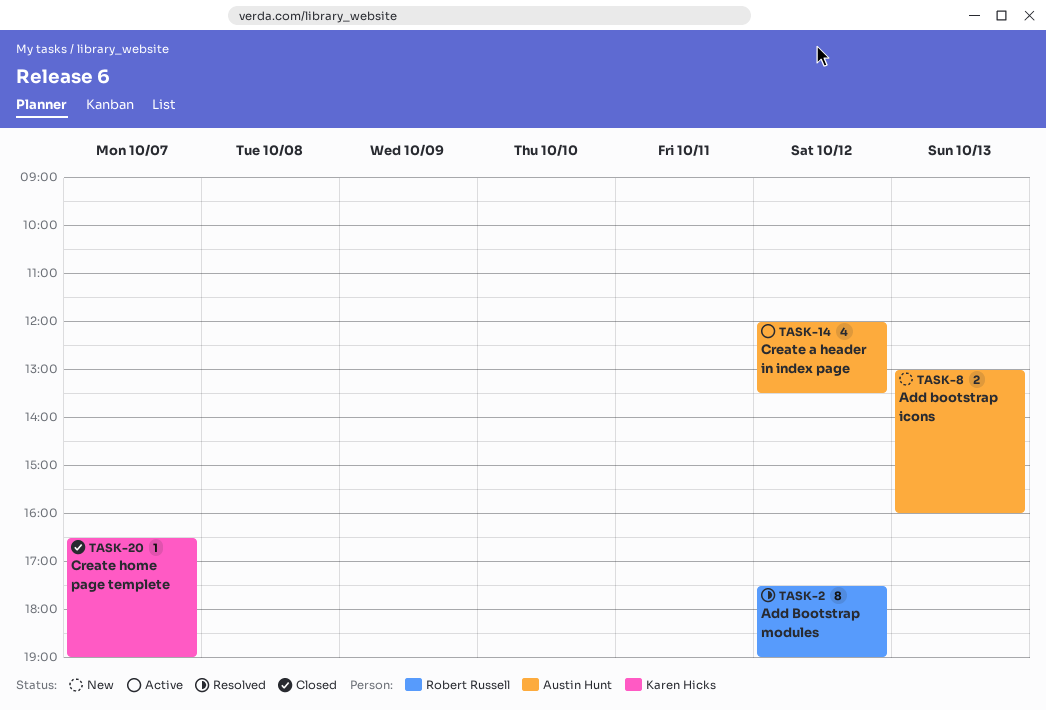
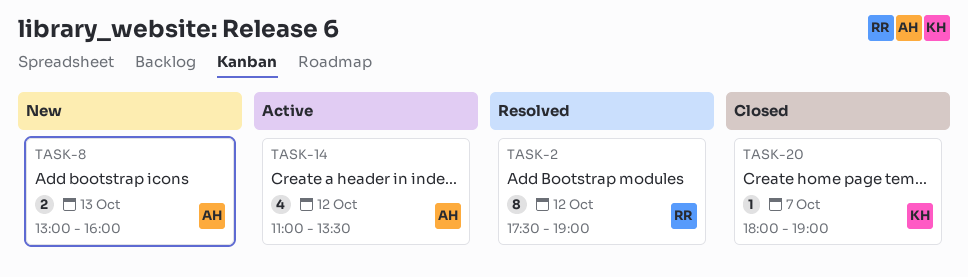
TASK-14, begins: 12:00 -> 11:00
TASK-20, begins: 16:30 -> 18:00

